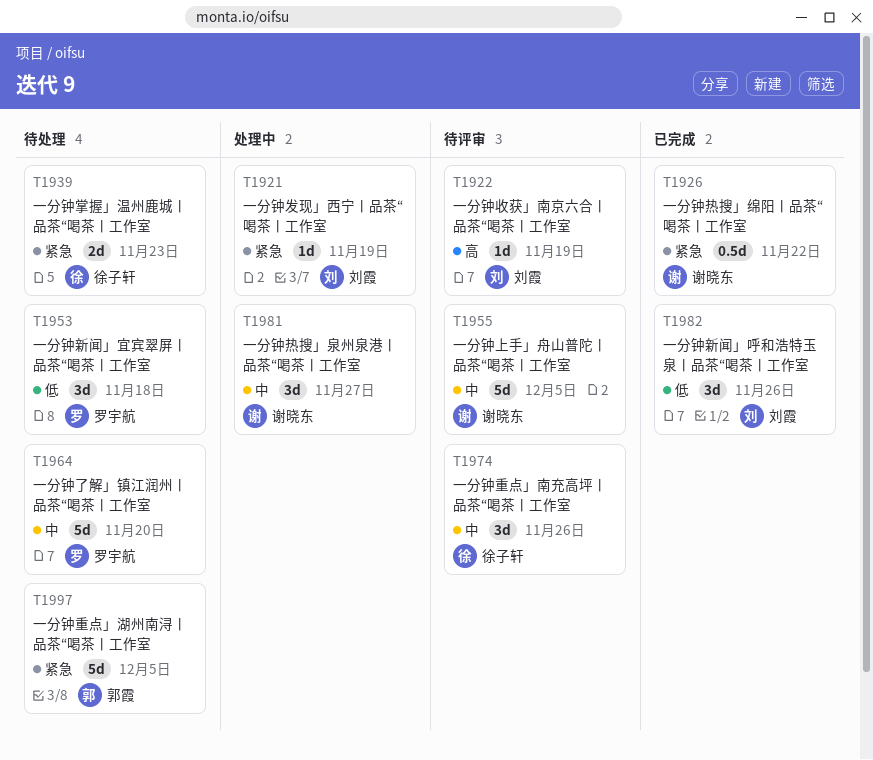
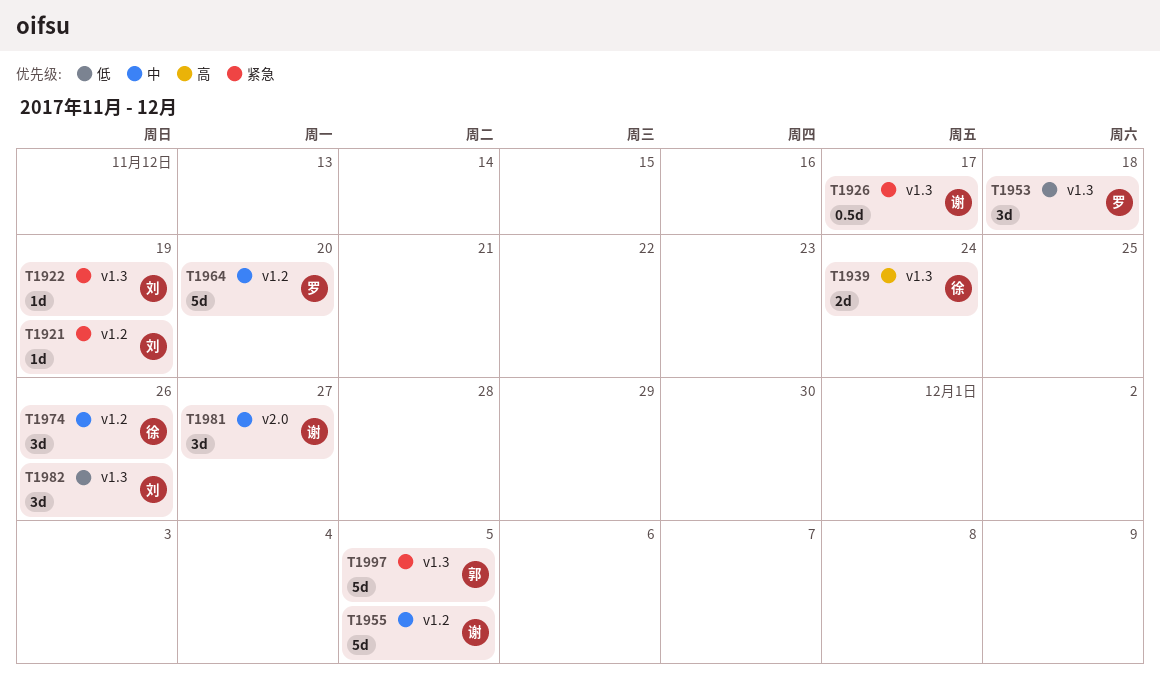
T1922, priority: 高 -> 紧急
T1926, due: Nov 22 -> Nov 17
T1939, priority: 紧急 -> 高
T1939, due: Nov 23 -> Nov 24

